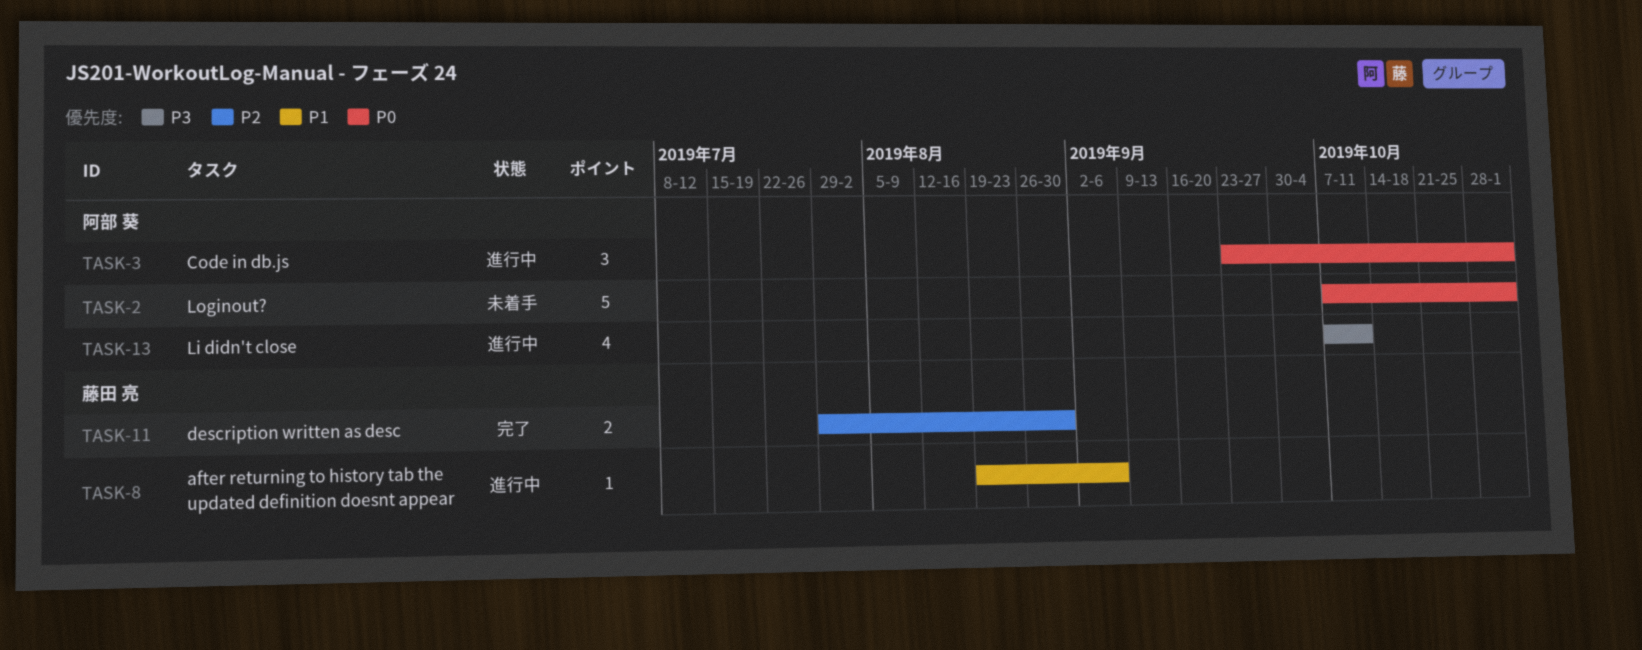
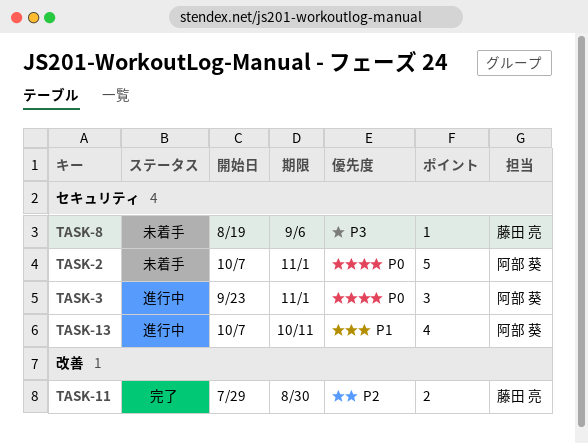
TASK-8, status: 進行中 -> 未着手
TASK-8, priority: P1 -> P3
TASK-13, priority: P3 -> P1

